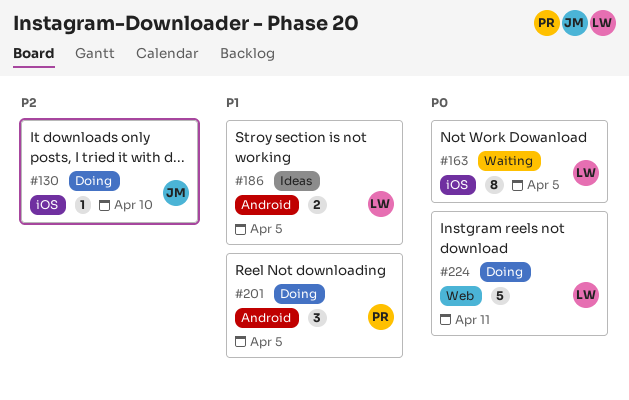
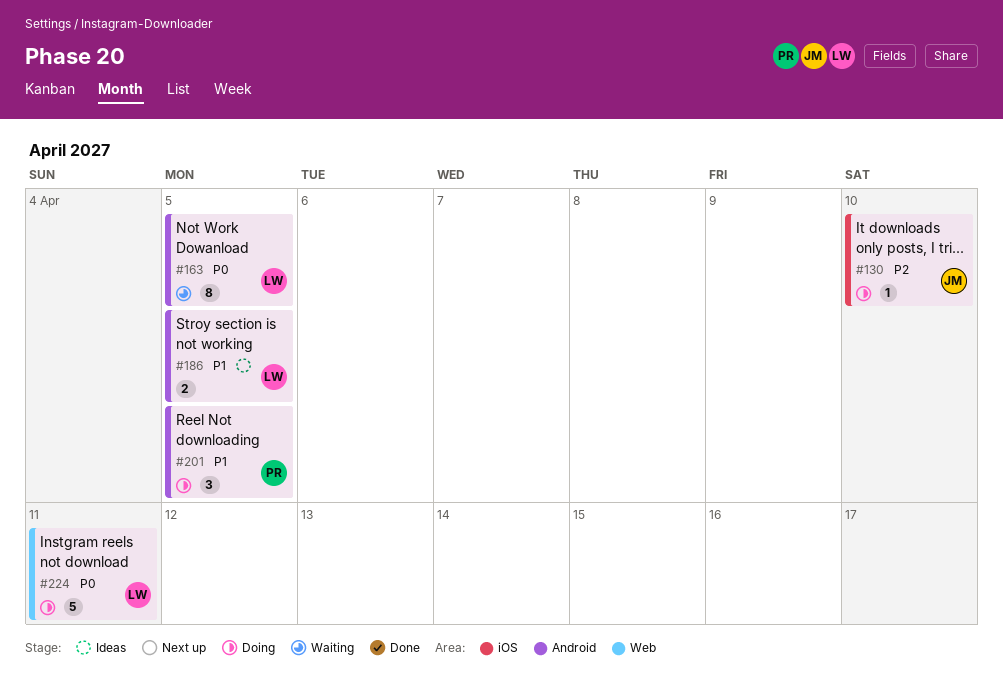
#163, label: iOS -> Android

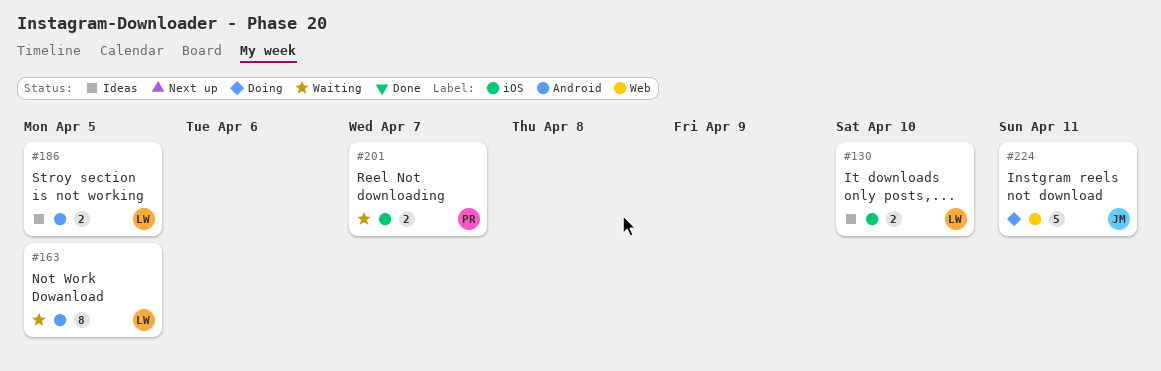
#130, status: Doing -> Ideas
#130, owner: JM -> LW
#130, estimate: 1 -> 2
#201, status: Doing -> Waiting
#201, label: Android -> iOS
#201, estimate: 3 -> 2
#201, due: Apr 5 -> Apr 7
#224, owner: LW -> JM

